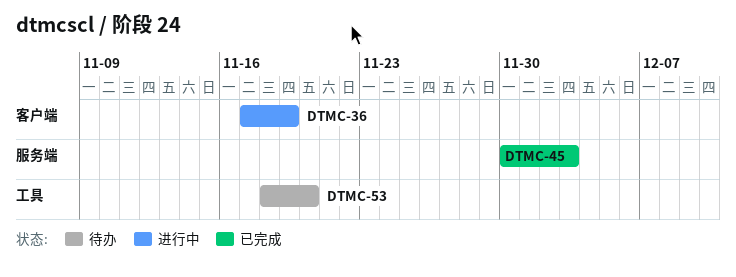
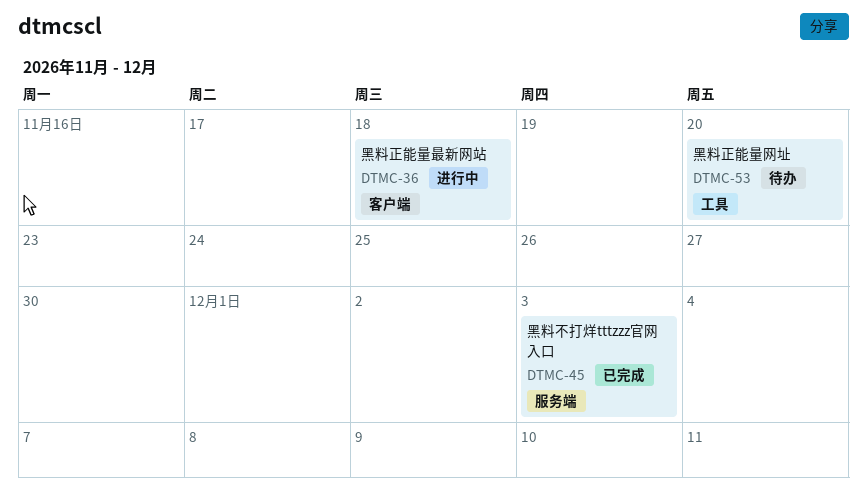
DTMC-36, due: Nov 19 -> Nov 18

